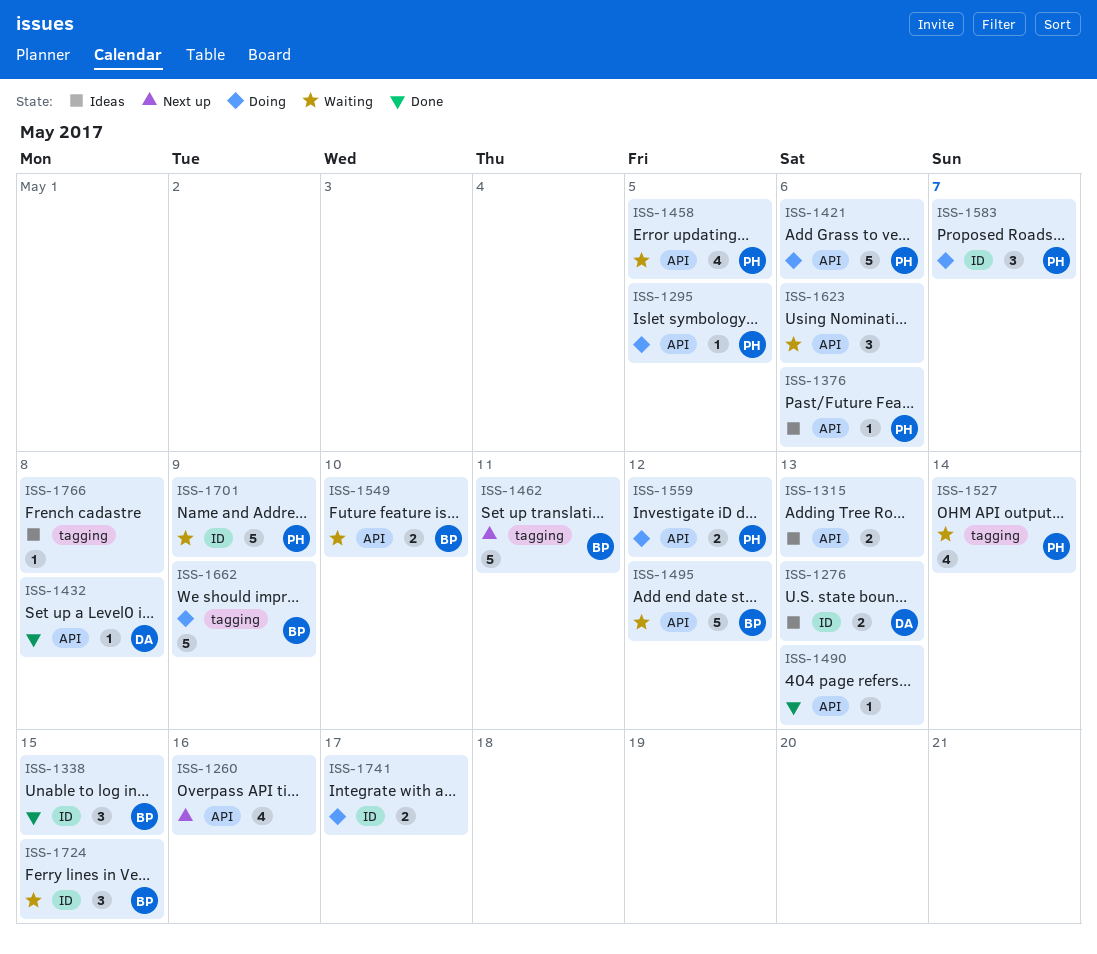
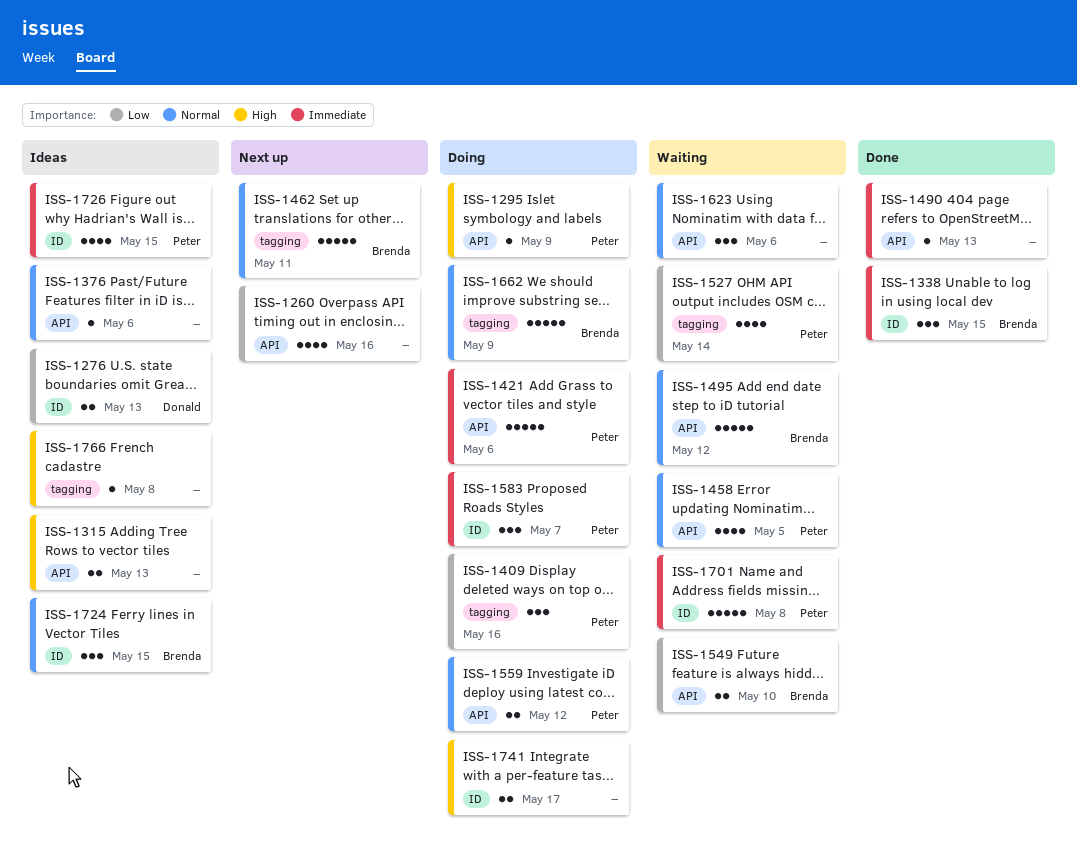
ISS-1295, due: May 5 -> May 9
ISS-1376, owner: Peter -> none
ISS-1409: none -> present
ISS-1432: present -> none
ISS-1701, due: May 9 -> May 8
ISS-1724, status: Waiting -> Ideas
ISS-1726: none -> present

